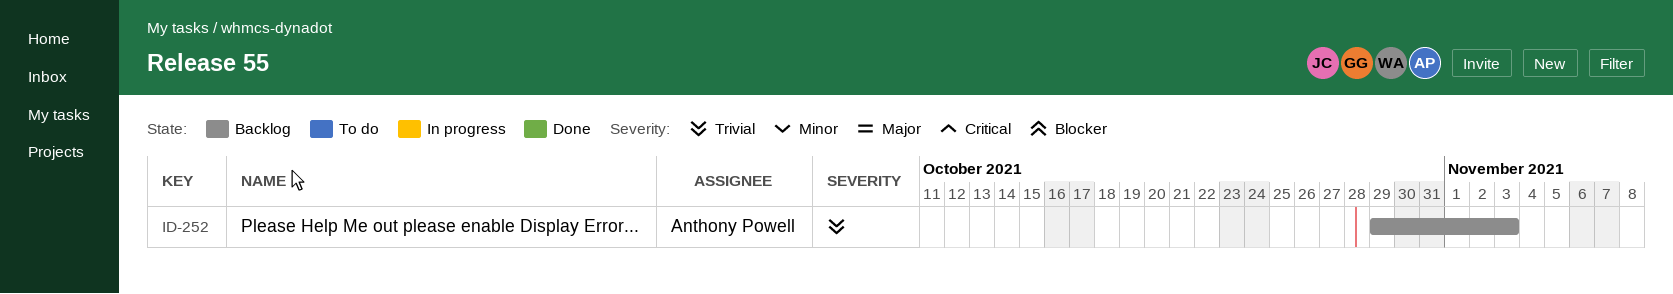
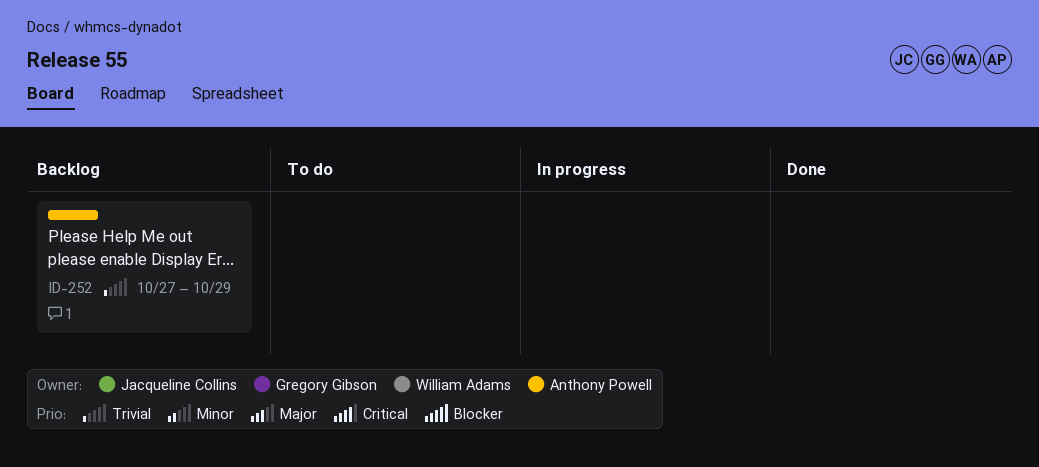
ID-252, start: Oct 29 -> Oct 27
ID-252, due: Nov 3 -> Oct 29

